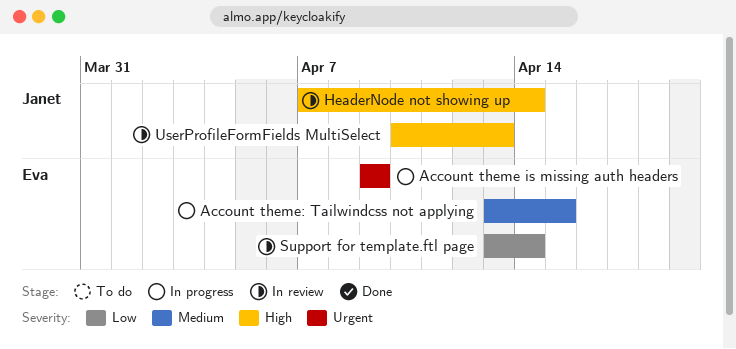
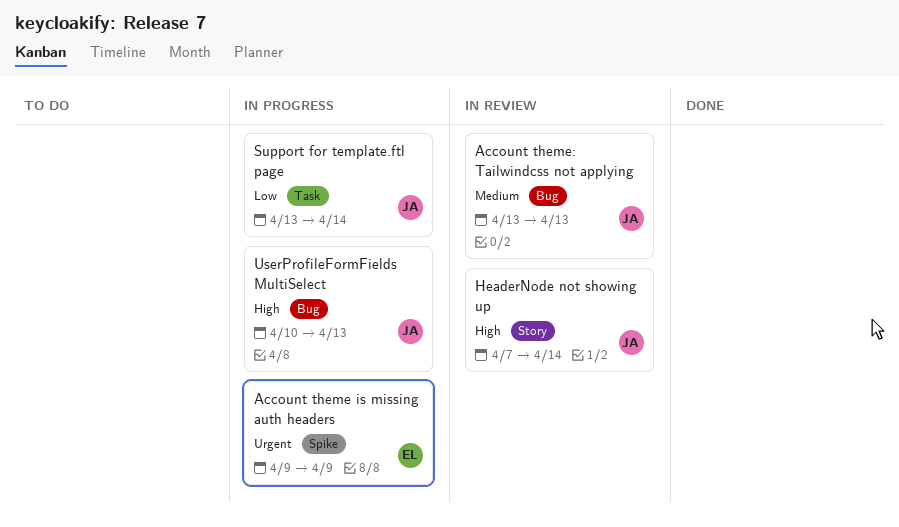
Account theme: Tailwindcss not applying, status: In progress -> In review
Account theme: Tailwindcss not applying, owner: Eva -> Janet
Account theme: Tailwindcss not applying, due: Apr 15 -> Apr 13
Support for template.ftl page, status: In review -> In progress
Support for template.ftl page, owner: Eva -> Janet
UserProfileFormFields MultiSelect, status: In review -> In progress

